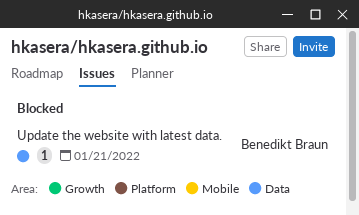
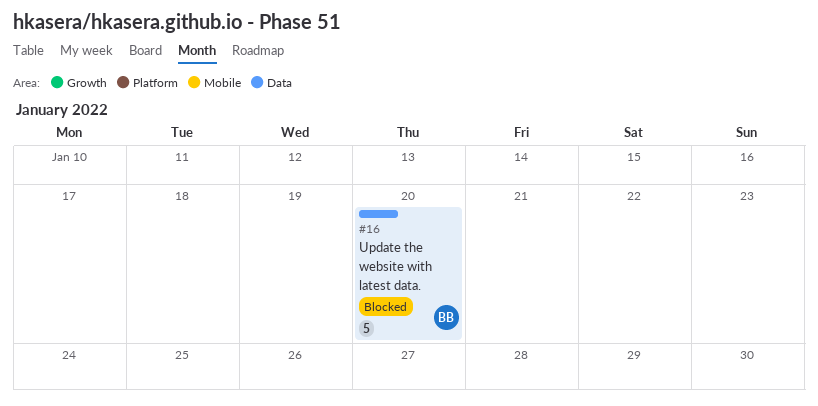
Update the website with latest data., estimate: 1 -> 5
Update the website with latest data., due: Jan 21 -> Jan 20

